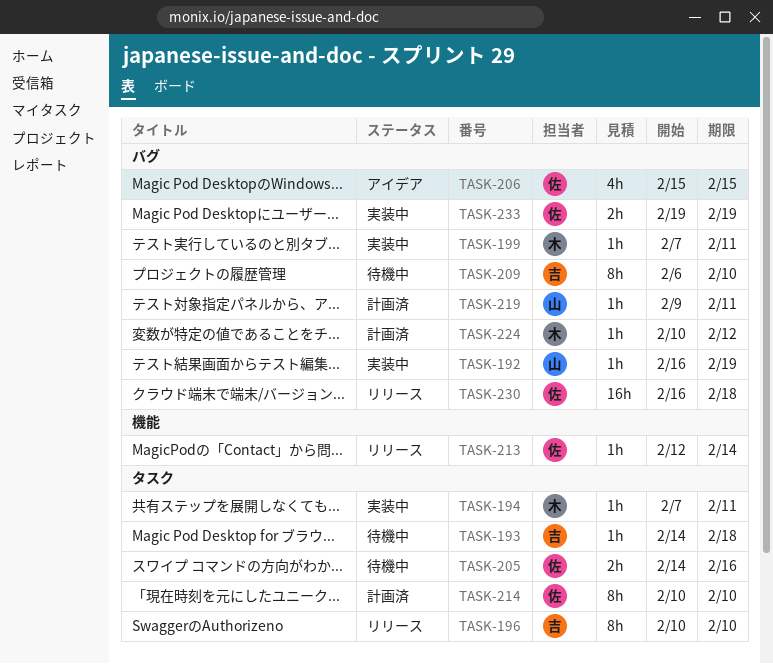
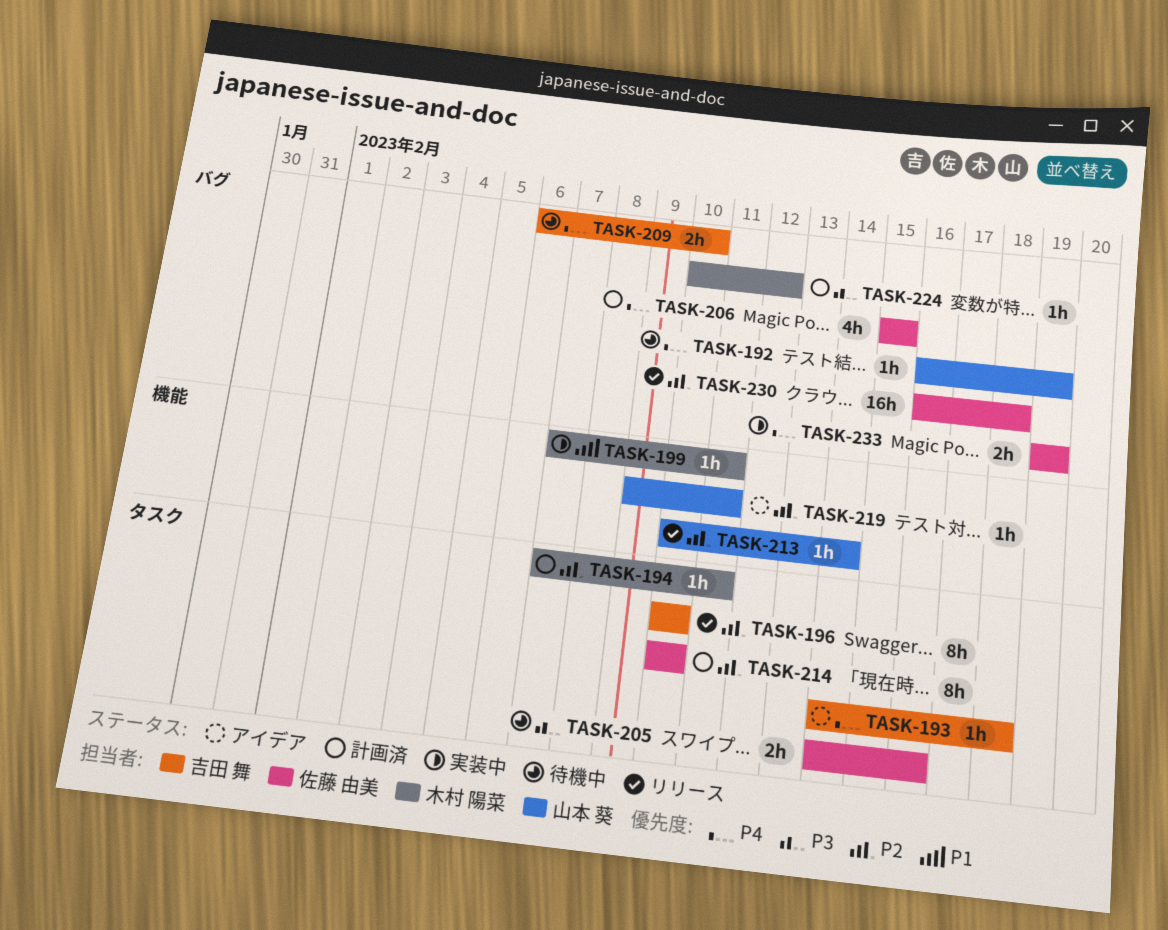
TASK-192, status: 実装中 -> 待機中
TASK-193, status: 待機中 -> アイデア
TASK-194, status: 実装中 -> 計画済
TASK-199, label: バグ -> 機能
TASK-206, status: アイデア -> 計画済
TASK-209, estimate: 8h -> 2h
TASK-213, owner: 佐藤 由美 -> 山本 葵
TASK-213, start: Feb 12 -> Feb 10
TASK-219, status: 計画済 -> アイデア
TASK-219, label: バグ -> 機能

